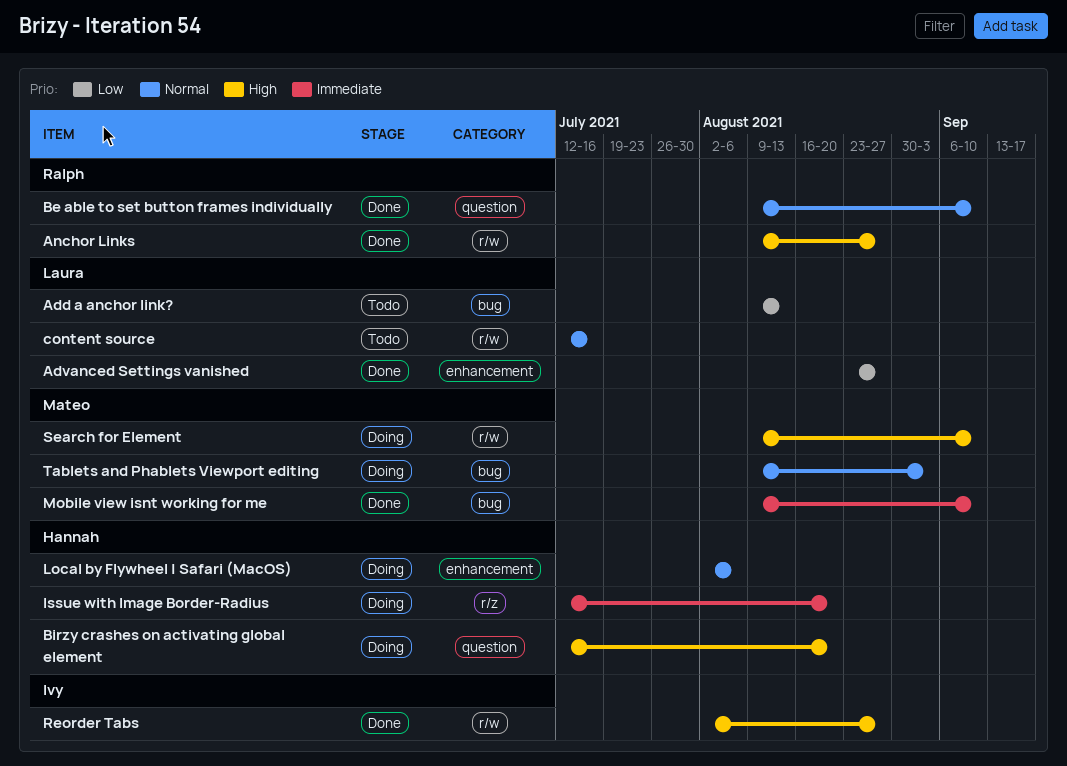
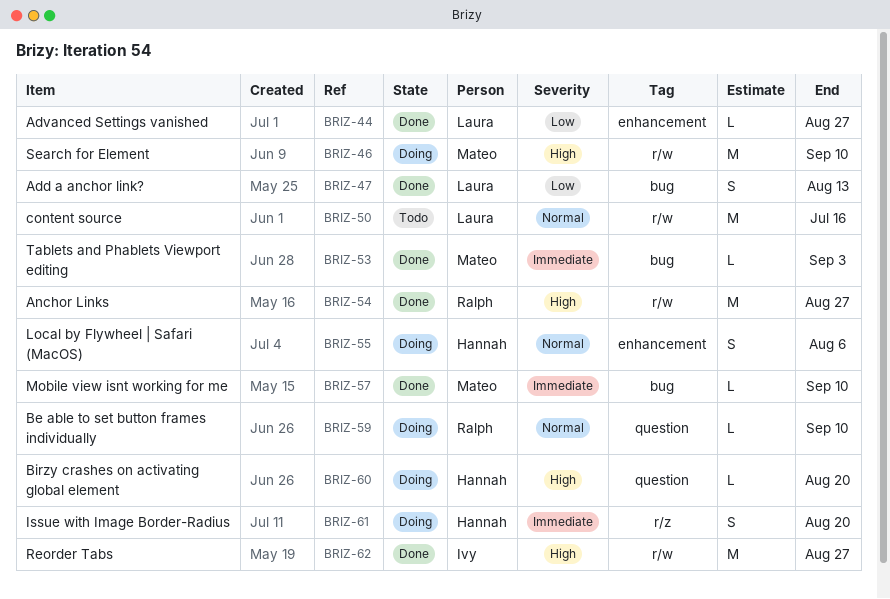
Add a anchor link?, status: Todo -> Done
Be able to set button frames individually, status: Done -> Doing
Tablets and Phablets Viewport editing, status: Doing -> Done
Tablets and Phablets Viewport editing, priority: Normal -> Immediate

